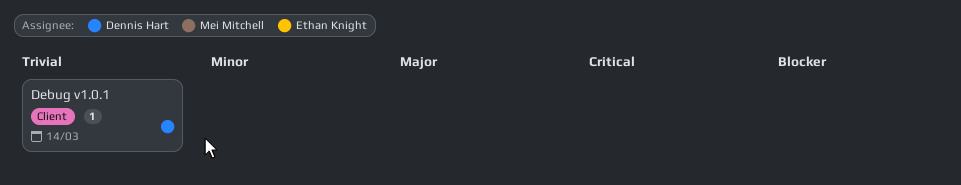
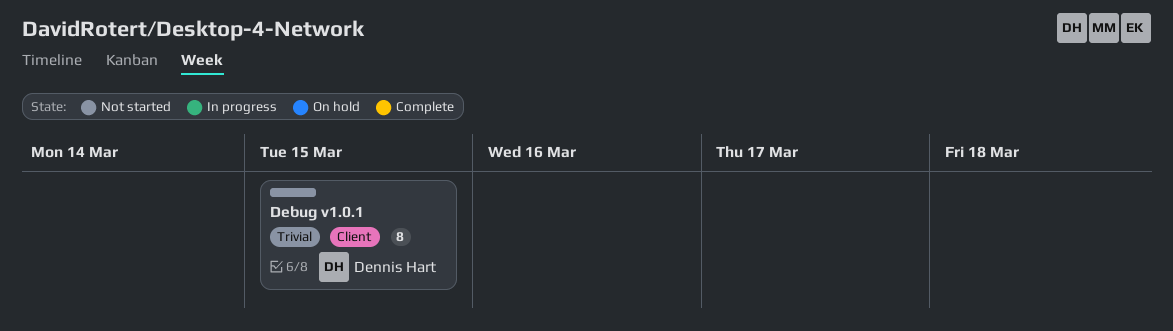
Debug v1.0.1, estimate: 1 -> 8
Debug v1.0.1, due: Mar 14 -> Mar 15

